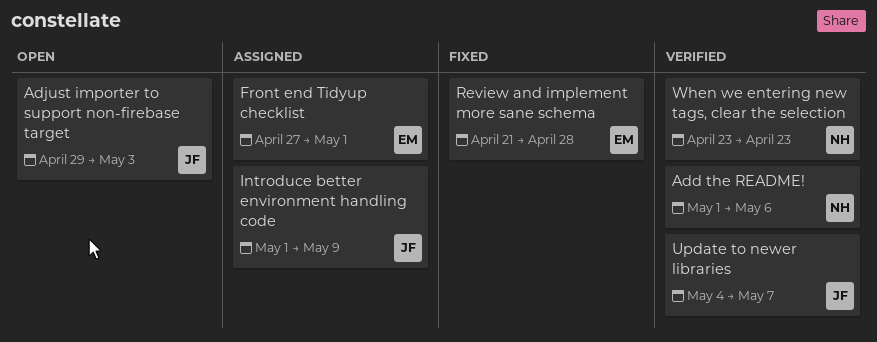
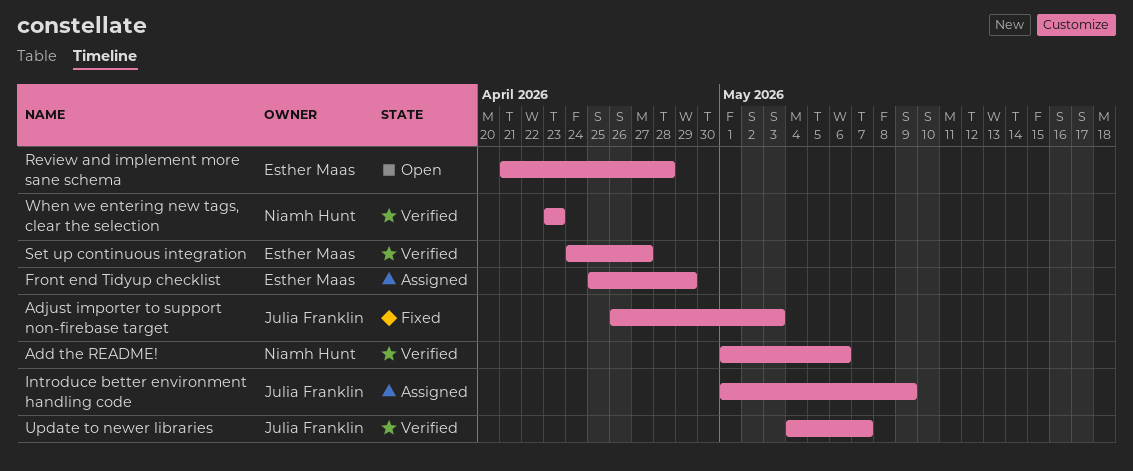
Adjust importer to support non-firebase target, status: Open -> Fixed
Adjust importer to support non-firebase target, start: Apr 29 -> Apr 26
Front end Tidyup checklist, start: Apr 27 -> Apr 25
Front end Tidyup checklist, due: May 1 -> Apr 29
Review and implement more sane schema, status: Fixed -> Open
Set up continuous integration: none -> present

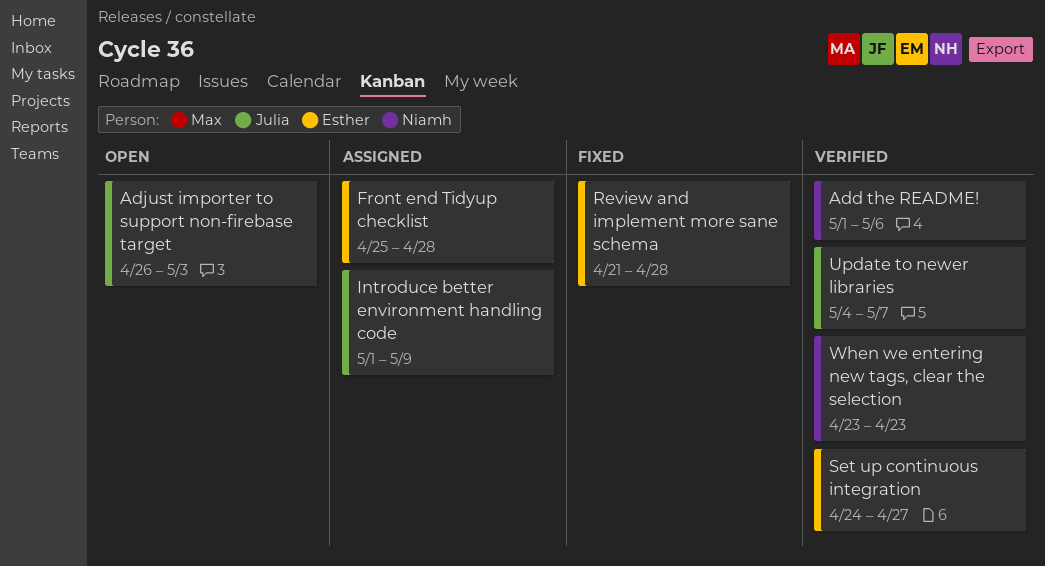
Adjust importer to support non-firebase target, status: Fixed -> Open
Front end Tidyup checklist, due: Apr 29 -> Apr 28
Review and implement more sane schema, status: Open -> Fixed

